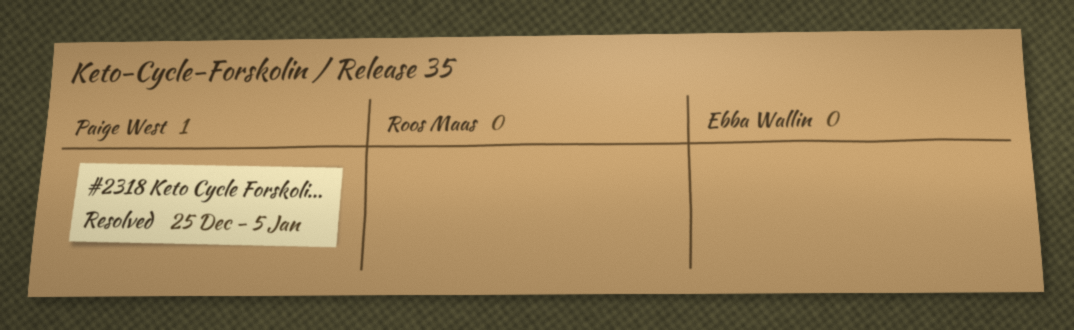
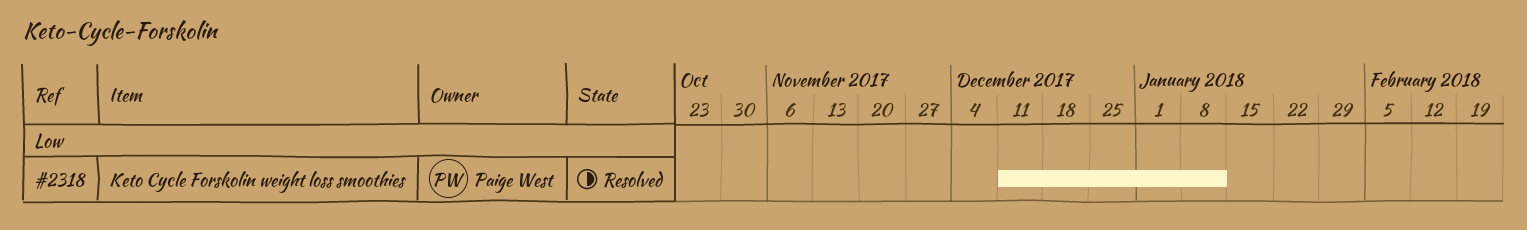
#2318, start: Dec 25 -> Dec 11
#2318, due: Jan 5 -> Jan 12

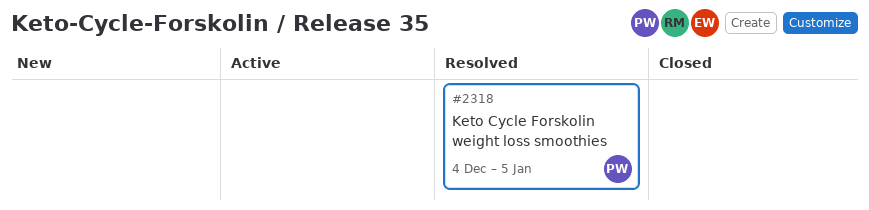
#2318, start: Dec 11 -> Dec 4
#2318, due: Jan 12 -> Jan 5

